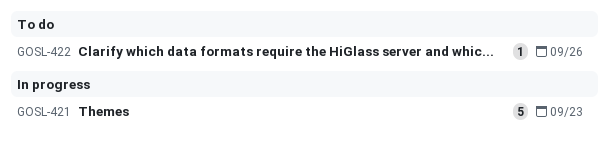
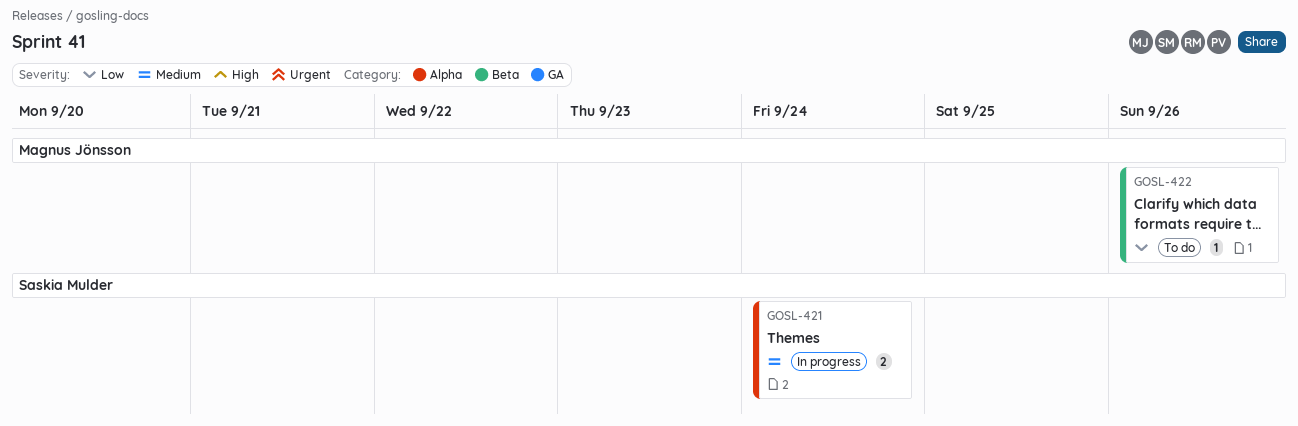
GOSL-421, estimate: 5 -> 2
GOSL-421, due: Sep 23 -> Sep 24

